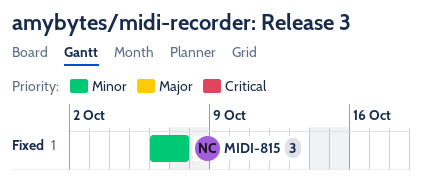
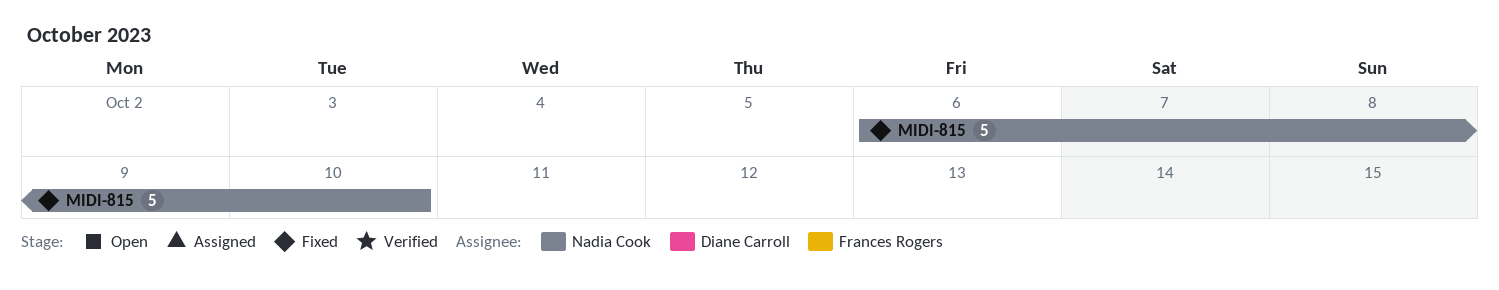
MIDI-815, estimate: 3 -> 5
MIDI-815, due: Oct 7 -> Oct 10

